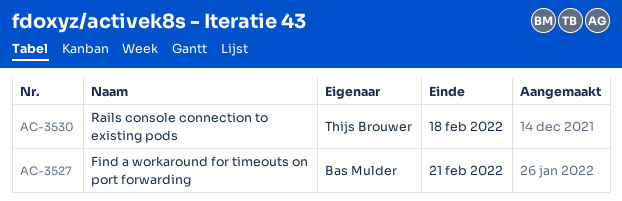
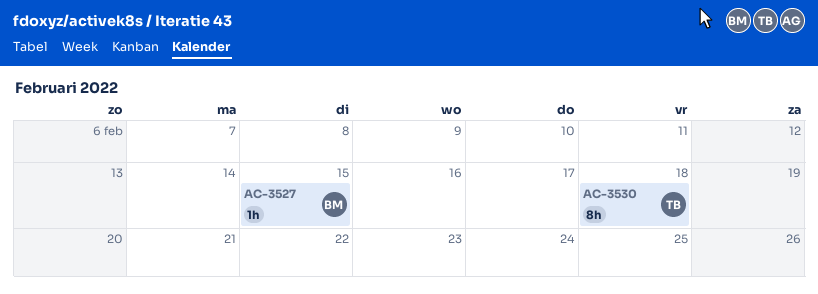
AC-3527, due: Feb 21 -> Feb 15

